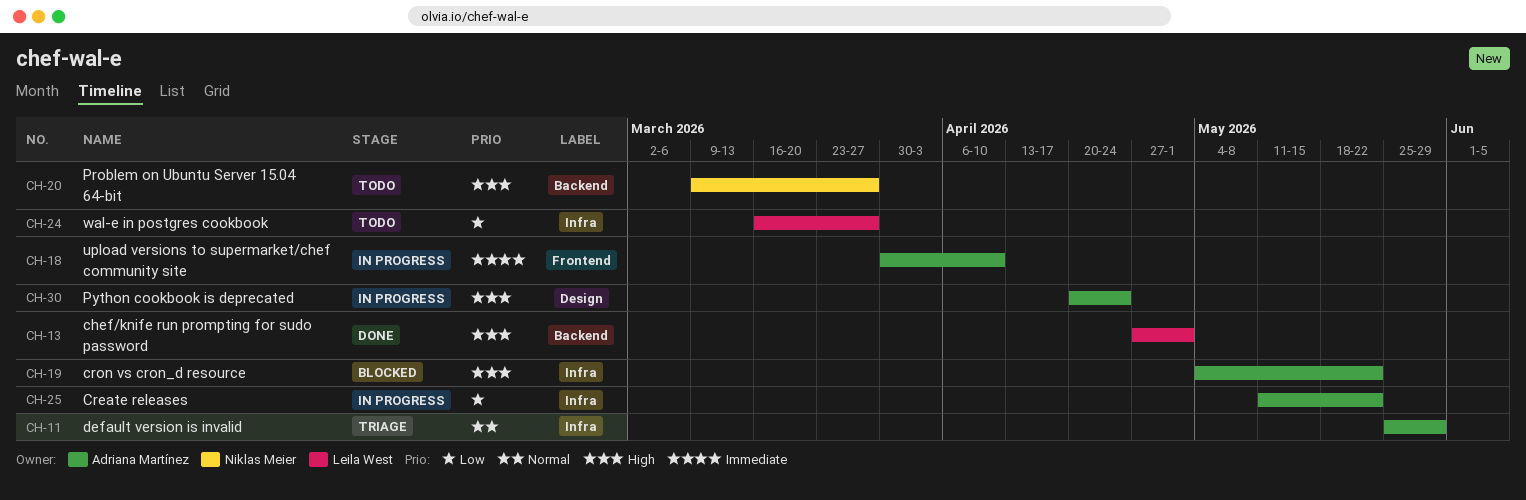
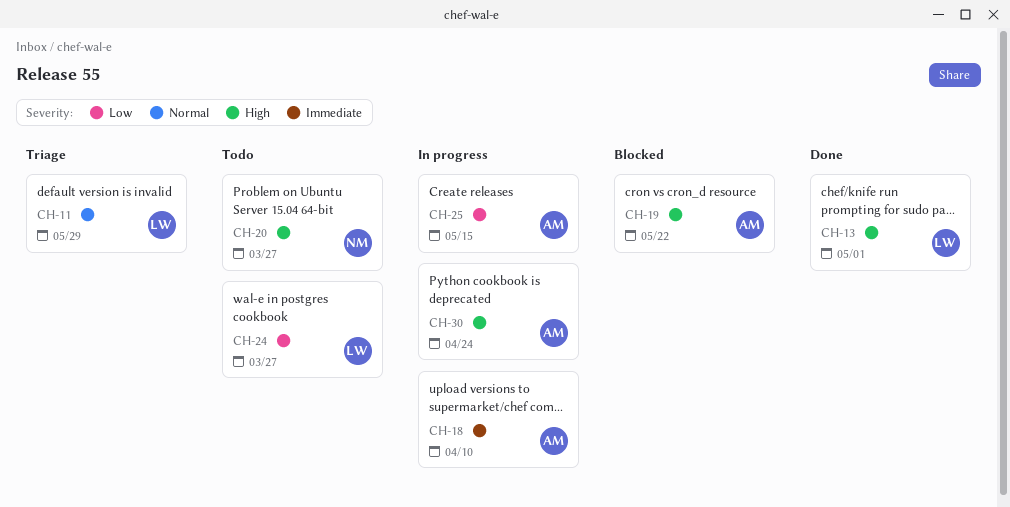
CH-11, owner: Adriana Martínez -> Leila West
CH-25, due: May 22 -> May 15

